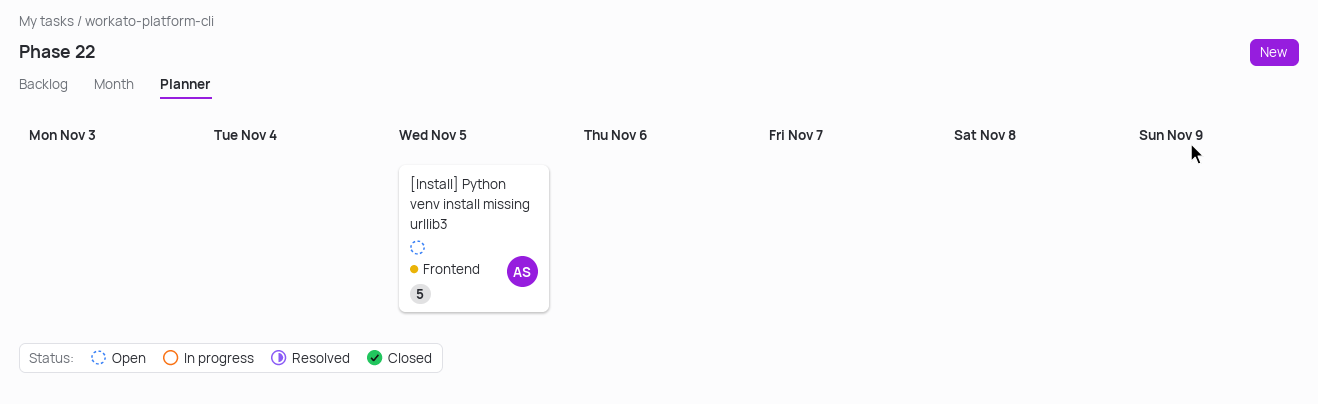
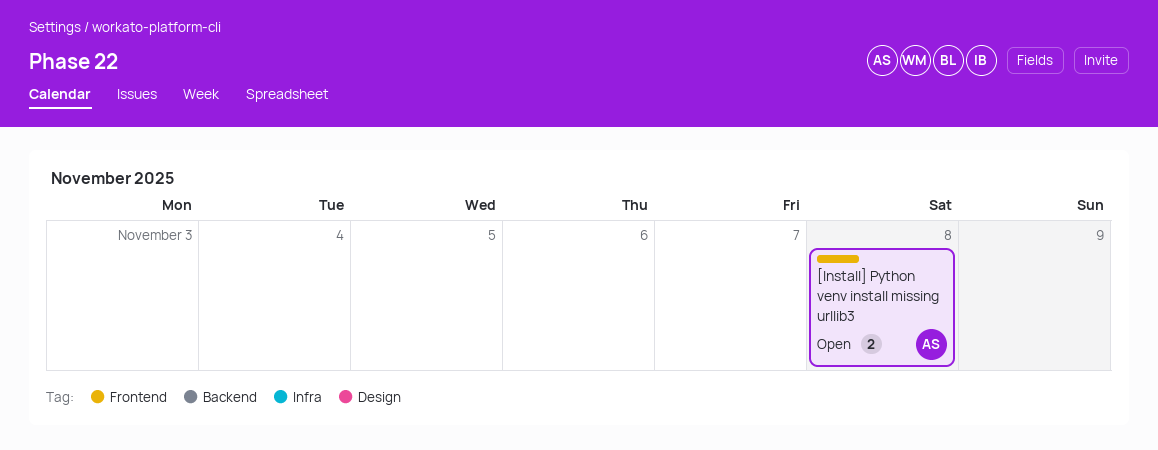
[Install] Python venv install missing urllib3, estimate: 5 -> 2
[Install] Python venv install missing urllib3, due: Nov 5 -> Nov 8

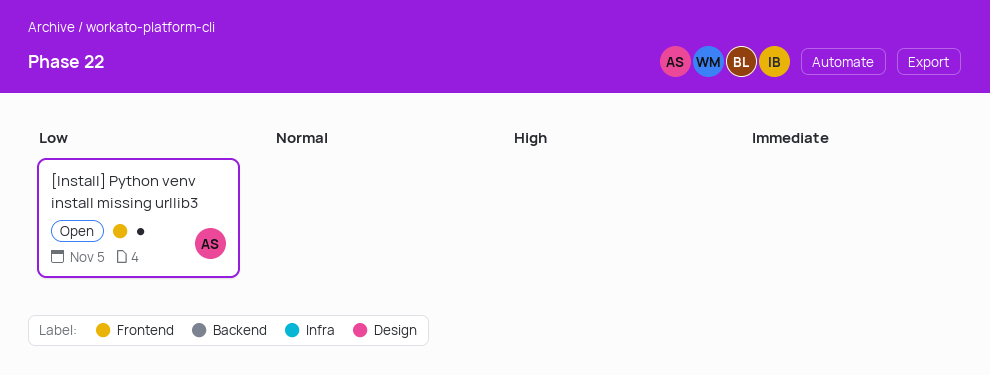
[Install] Python venv install missing urllib3, estimate: 2 -> 1
[Install] Python venv install missing urllib3, due: Nov 8 -> Nov 5

